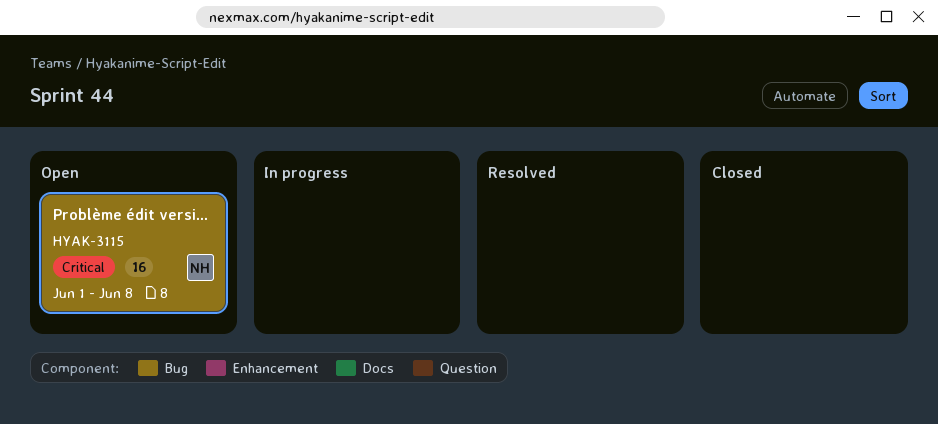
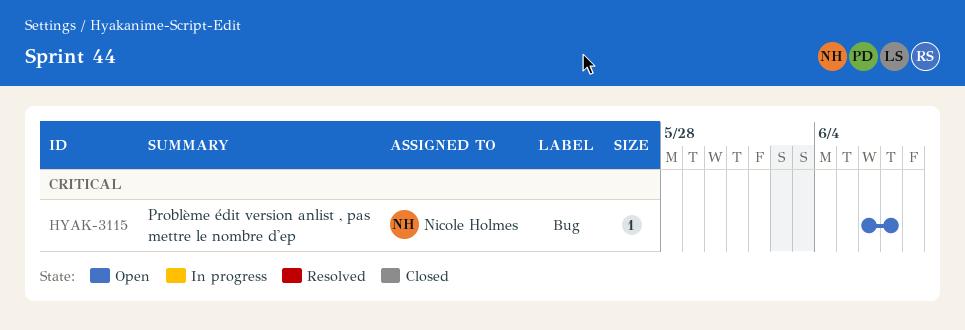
HYAK-3115, estimate: 16 -> 1
HYAK-3115, start: Jun 1 -> Jun 6
HYAK-3115, due: Jun 8 -> Jun 7

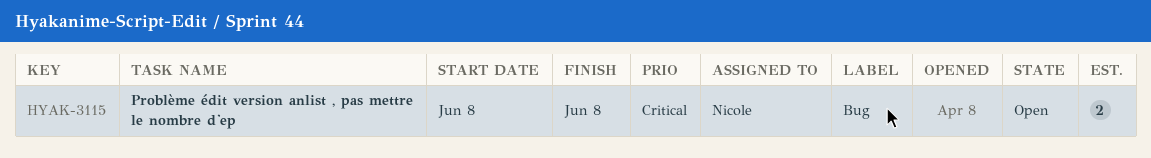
HYAK-3115, estimate: 1 -> 2
HYAK-3115, start: Jun 6 -> Jun 8
HYAK-3115, due: Jun 7 -> Jun 8

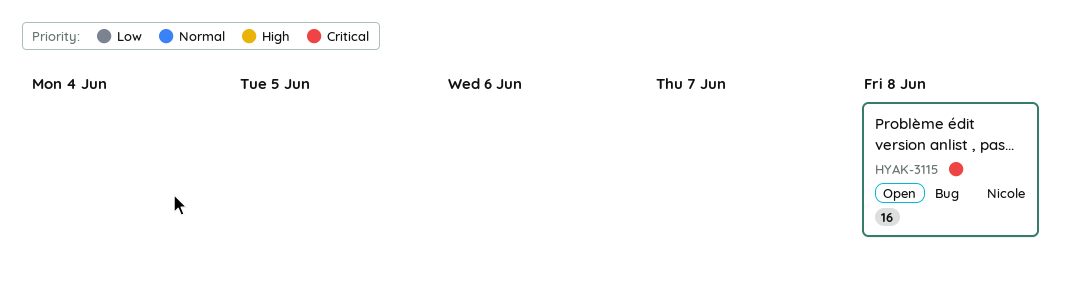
HYAK-3115, estimate: 2 -> 16

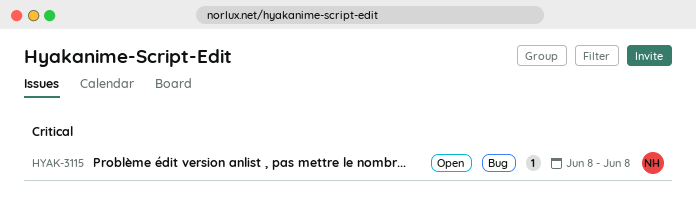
HYAK-3115, estimate: 16 -> 1

